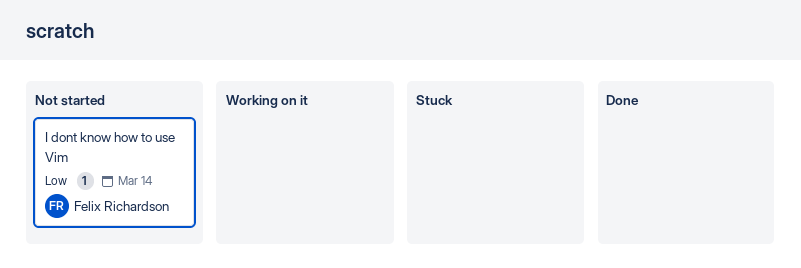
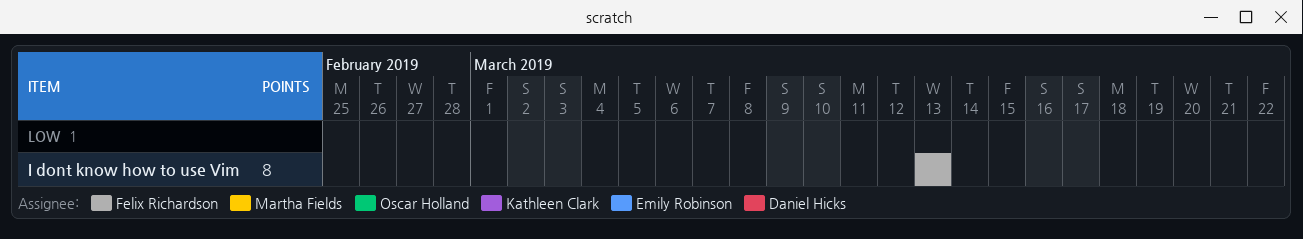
I dont know how to use Vim, estimate: 1 -> 8
I dont know how to use Vim, due: Mar 14 -> Mar 13

